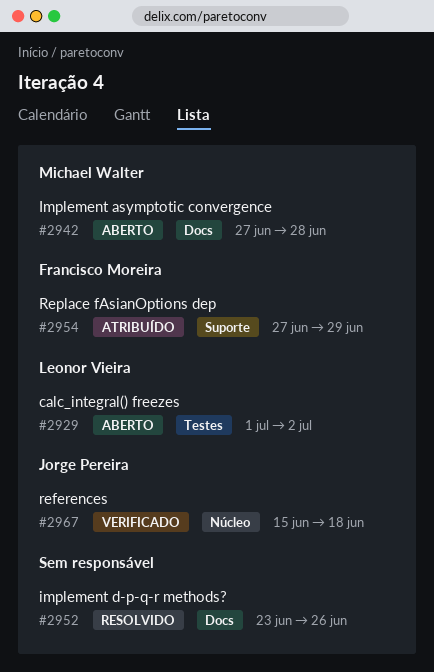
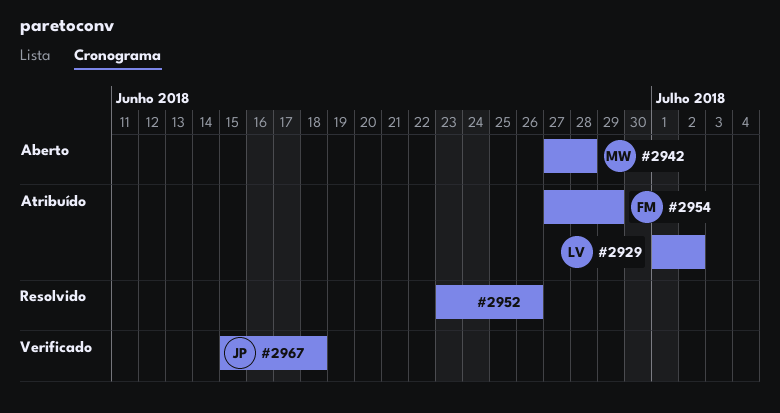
#2929, status: Aberto -> Atribuído

